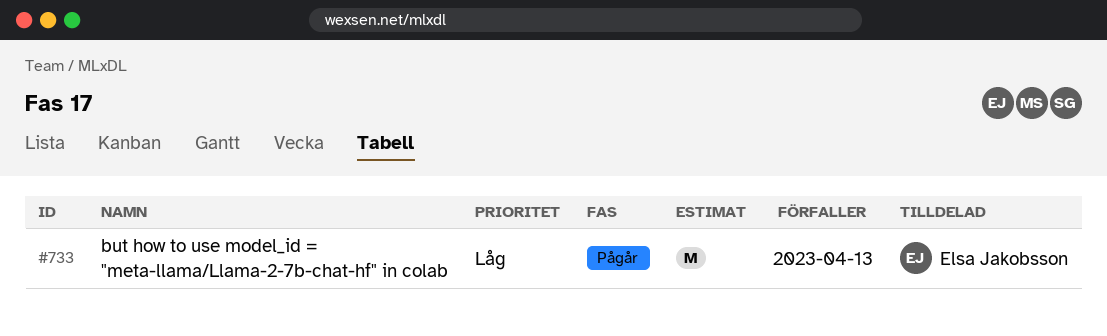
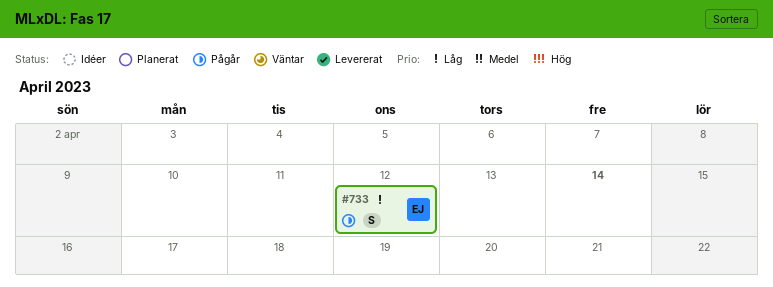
#733, estimate: M -> S
#733, due: Apr 13 -> Apr 12

